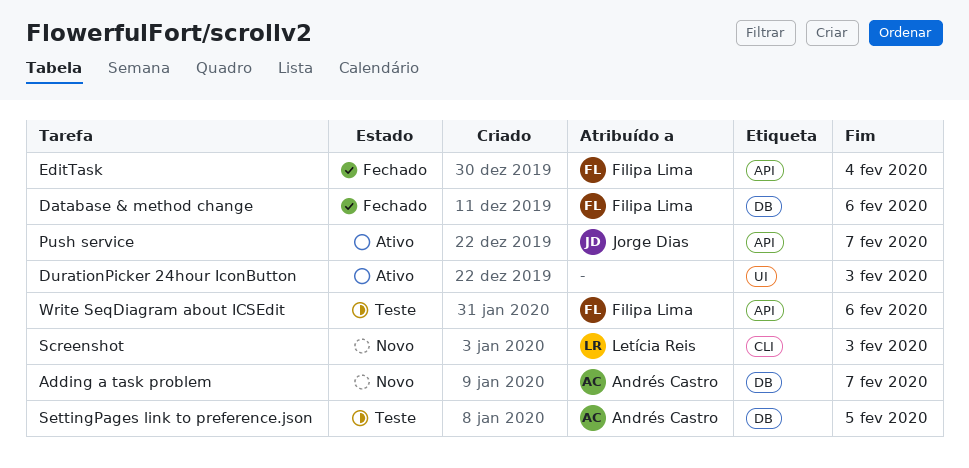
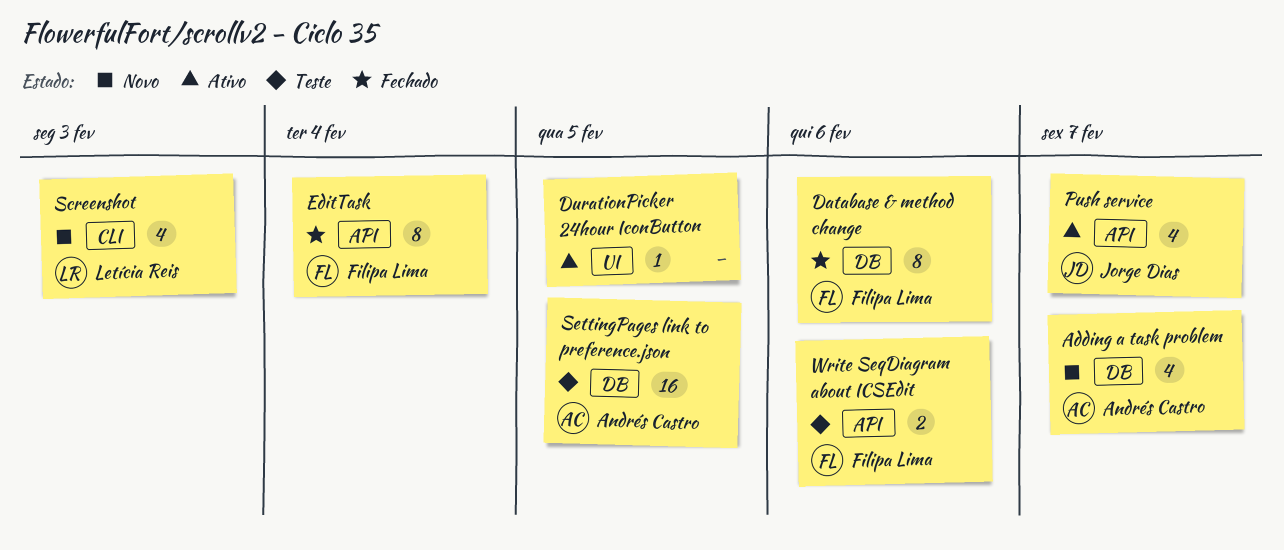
DurationPicker 24hour IconButton, due: Feb 3 -> Feb 5

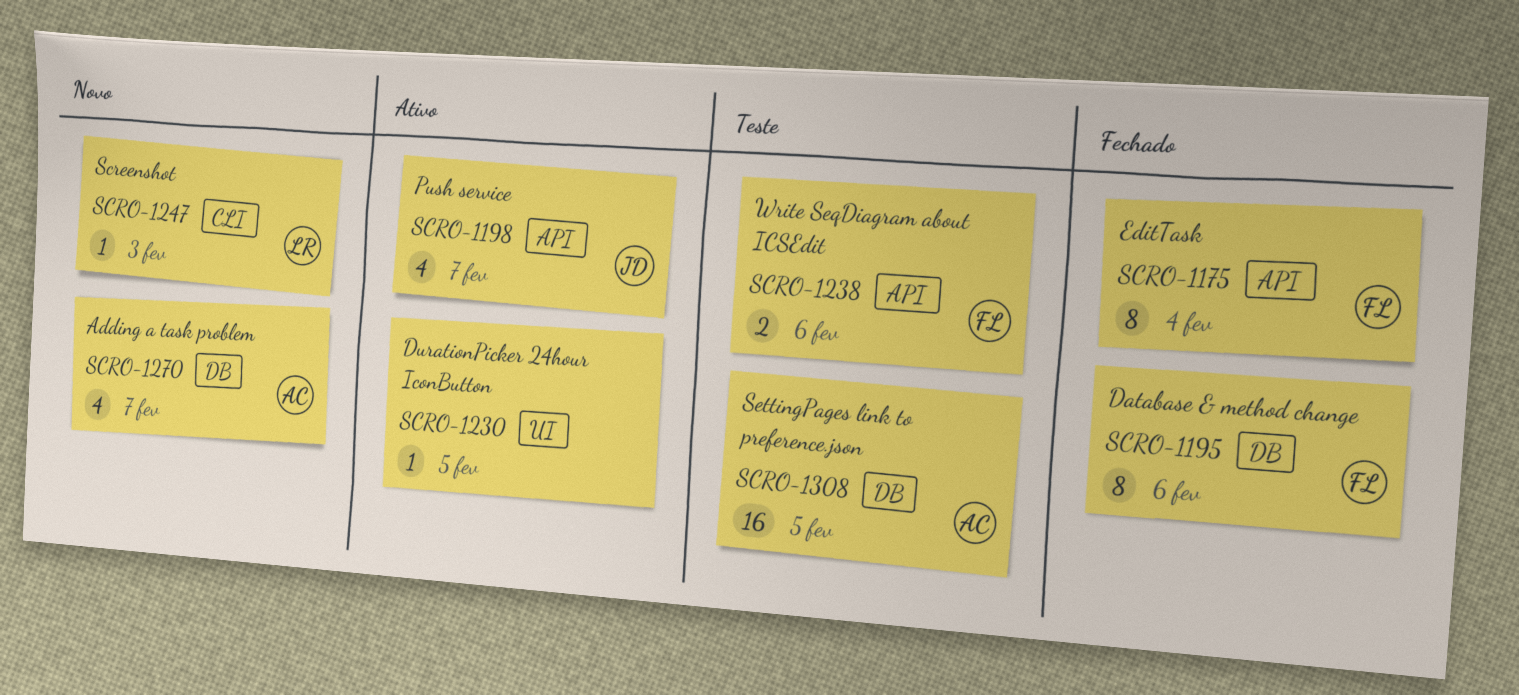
Screenshot, estimate: 4 -> 1

